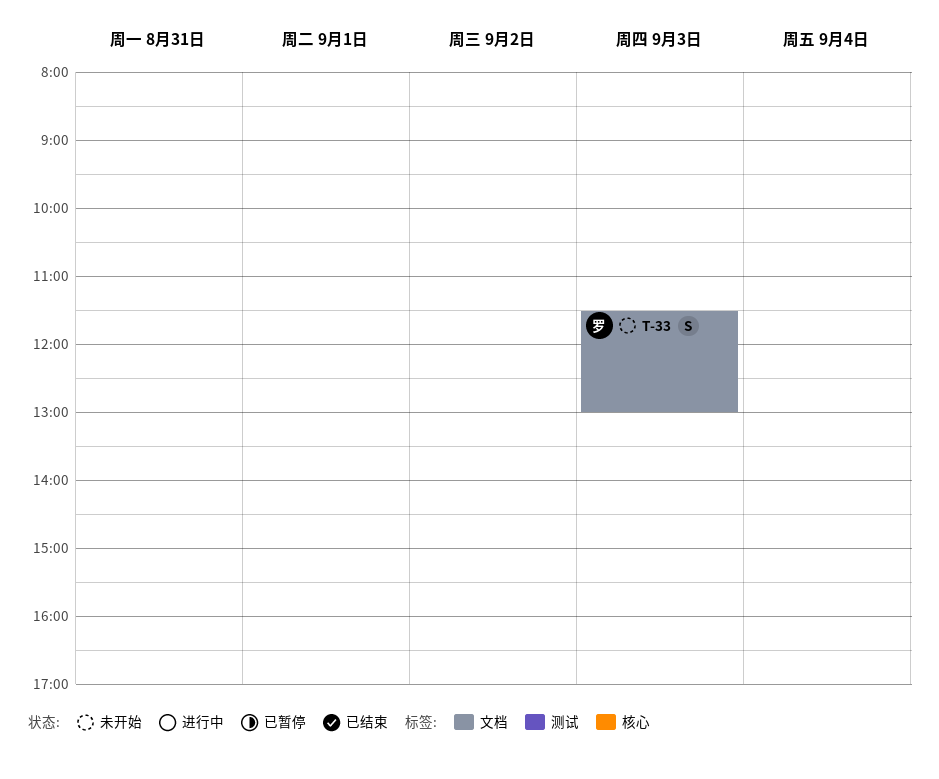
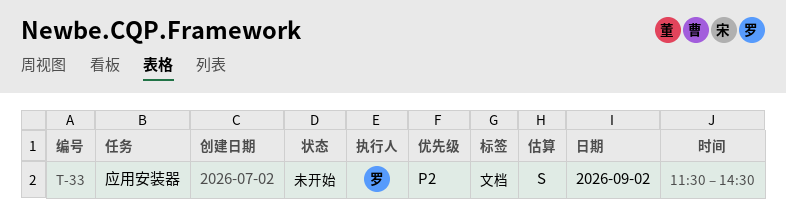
T-33, day: Sep 3 -> Sep 2
T-33, ends: 13:00 -> 14:30

